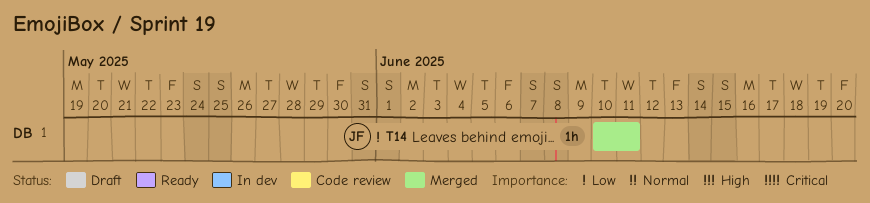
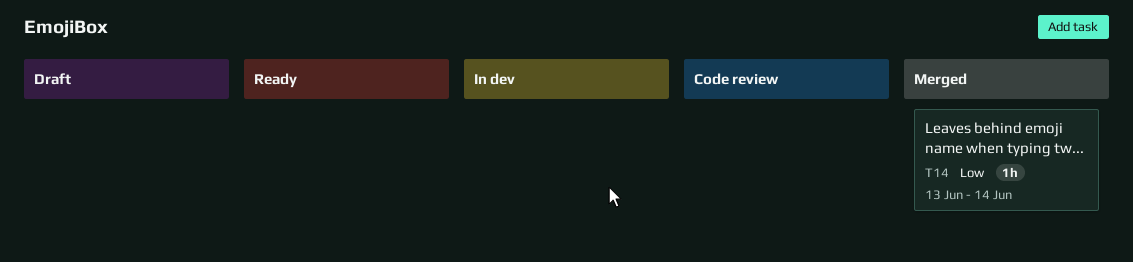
T14, start: Jun 10 -> Jun 13
T14, due: Jun 11 -> Jun 14

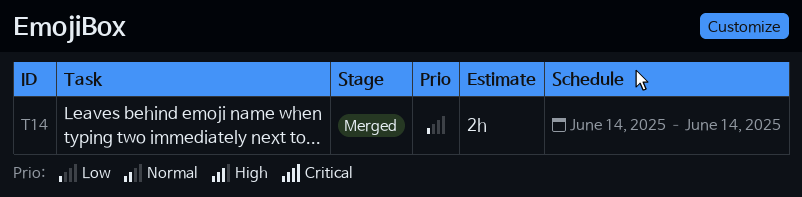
T14, estimate: 1h -> 2h
T14, start: Jun 13 -> Jun 14

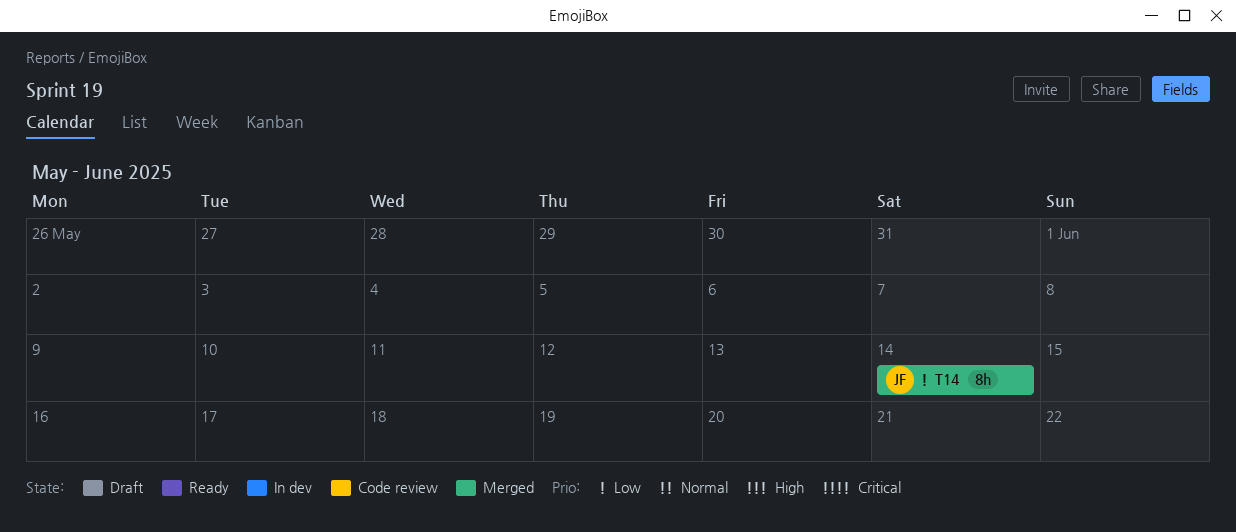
T14, estimate: 2h -> 8h

